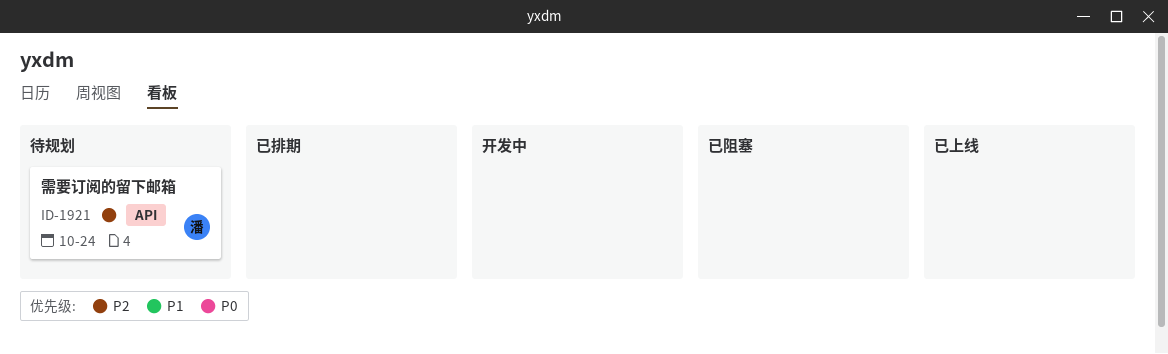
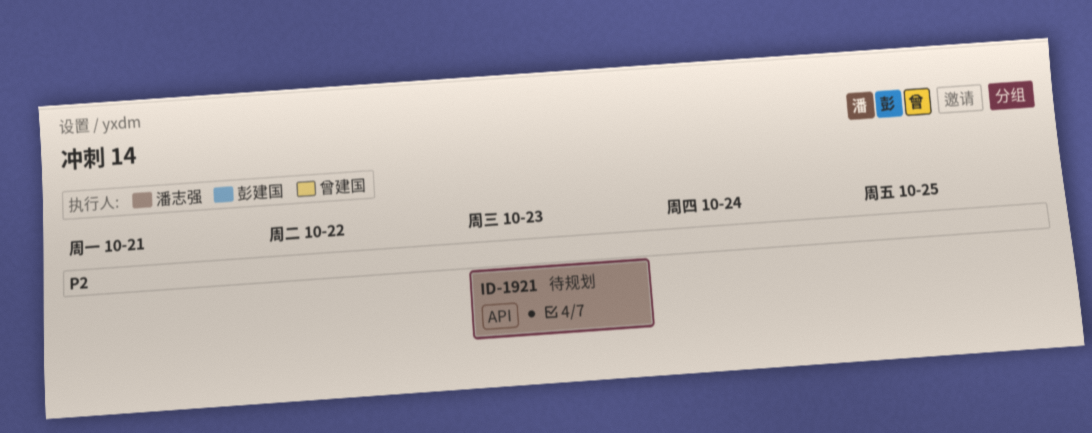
ID-1921, due: Oct 24 -> Oct 23

